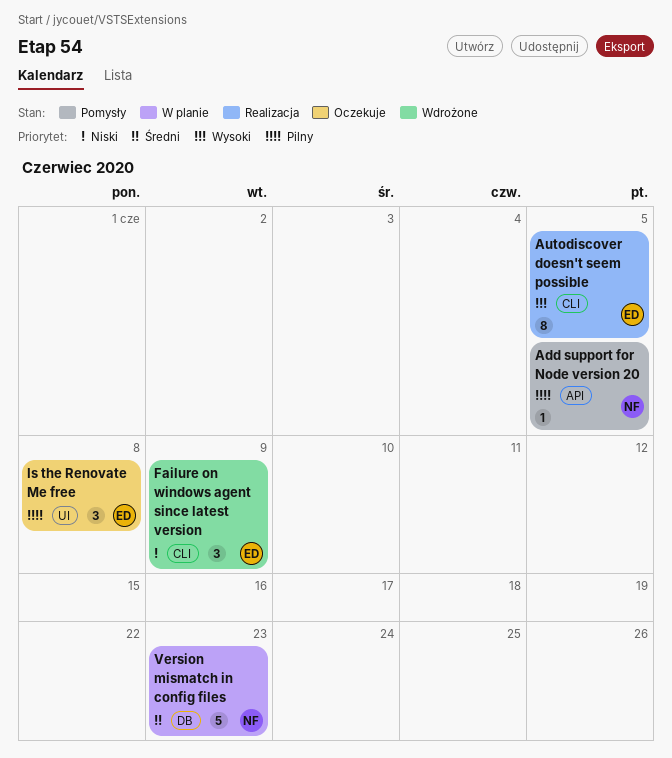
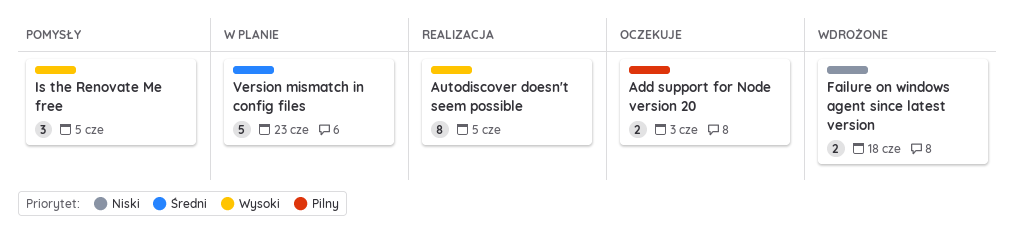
Add support for Node version 20, status: Pomysły -> Oczekuje
Add support for Node version 20, estimate: 1 -> 2
Add support for Node version 20, due: Jun 5 -> Jun 3
Failure on windows agent since latest version, estimate: 3 -> 2
Failure on windows agent since latest version, due: Jun 9 -> Jun 18
Is the Renovate Me free, status: Oczekuje -> Pomysły
Is the Renovate Me free, priority: Pilny -> Wysoki
Is the Renovate Me free, due: Jun 8 -> Jun 5

